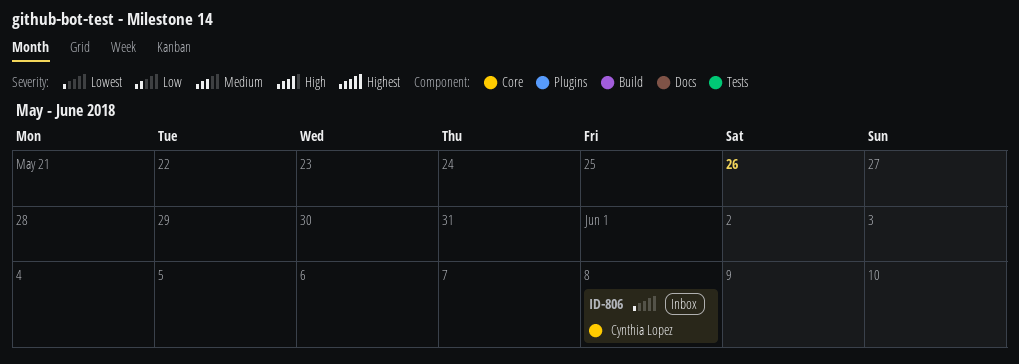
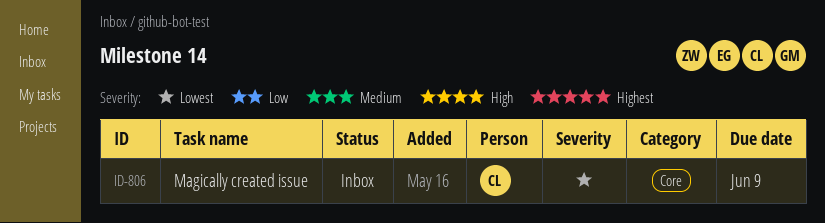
ID-806, due: Jun 8 -> Jun 9

